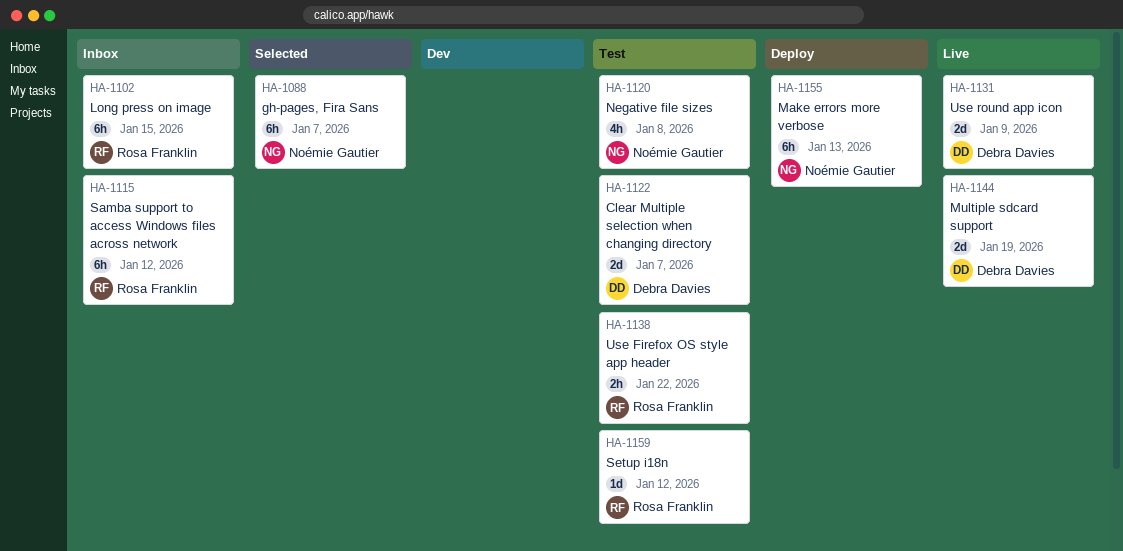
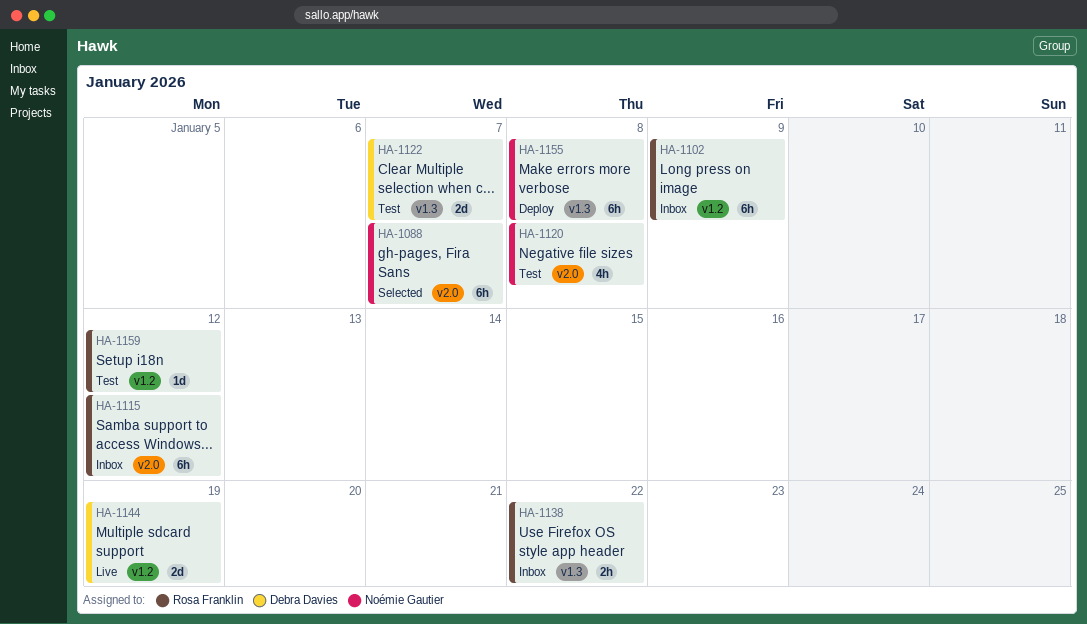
HA-1102, due: Jan 15 -> Jan 9
HA-1131: present -> none
HA-1138, status: Test -> Inbox
HA-1155, due: Jan 13 -> Jan 8

